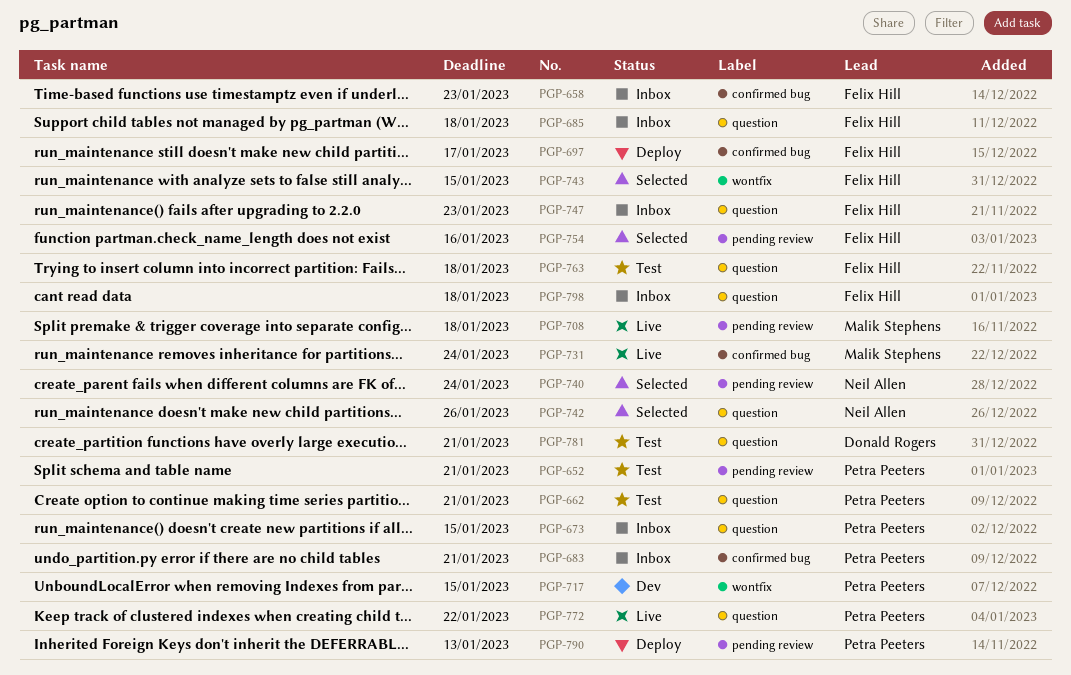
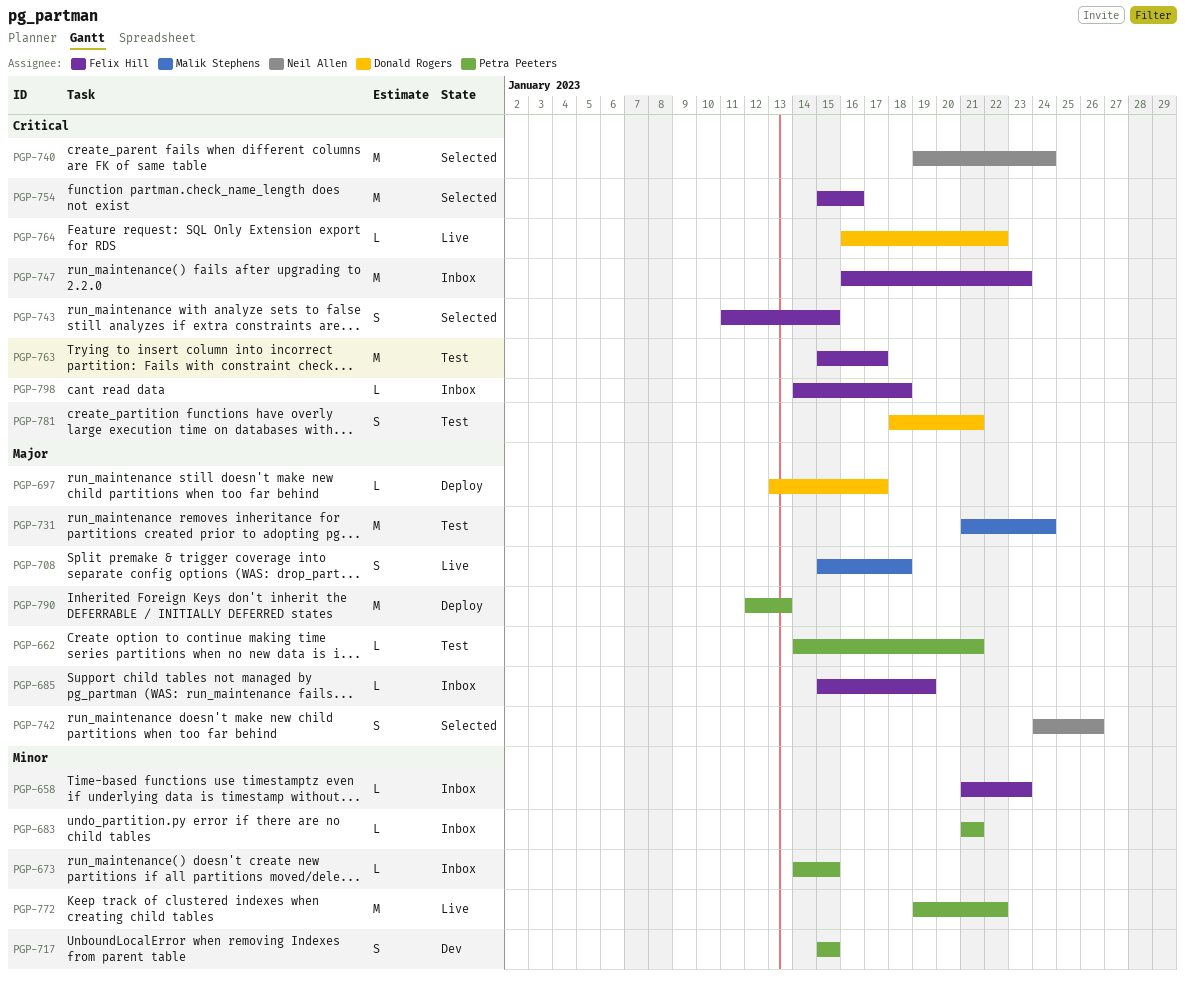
PGP-652: present -> none
PGP-685, due: Jan 18 -> Jan 19
PGP-697, owner: Felix Hill -> Donald Rogers
PGP-731, status: Live -> Test
PGP-763, due: Jan 18 -> Jan 17
PGP-764: none -> present

